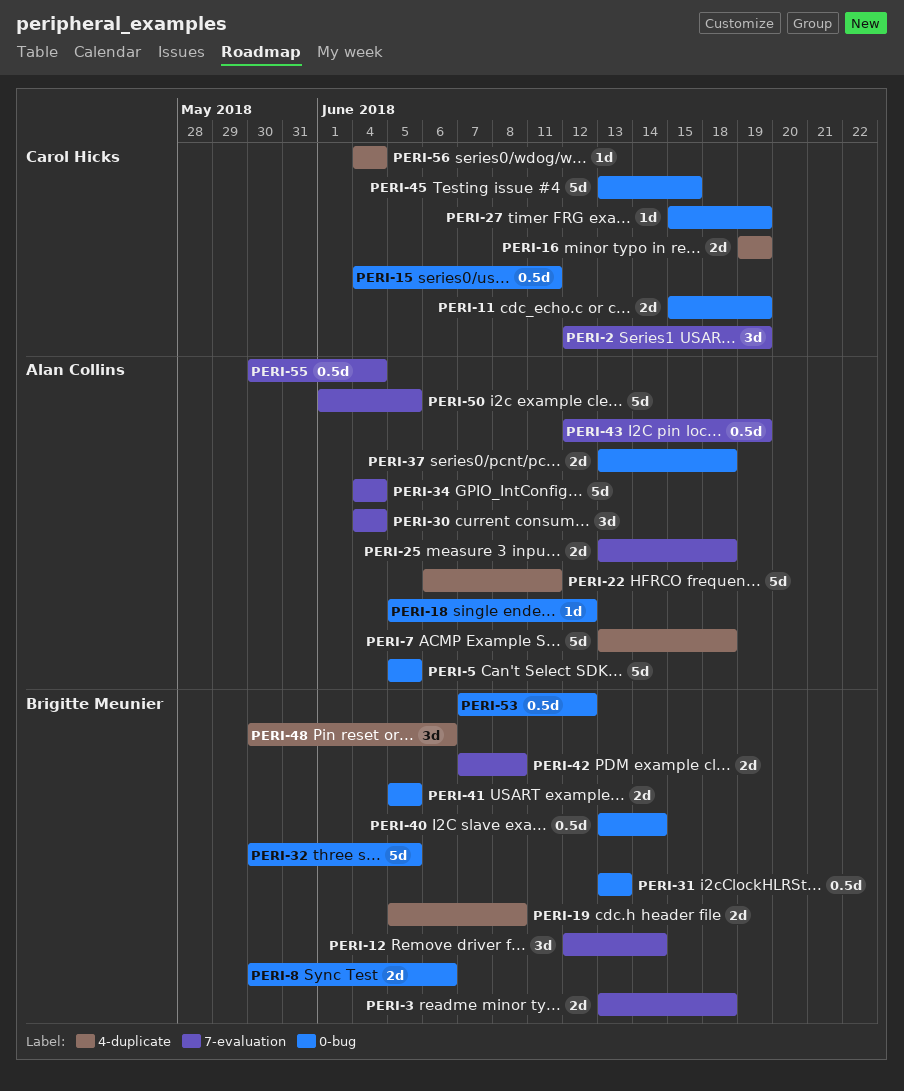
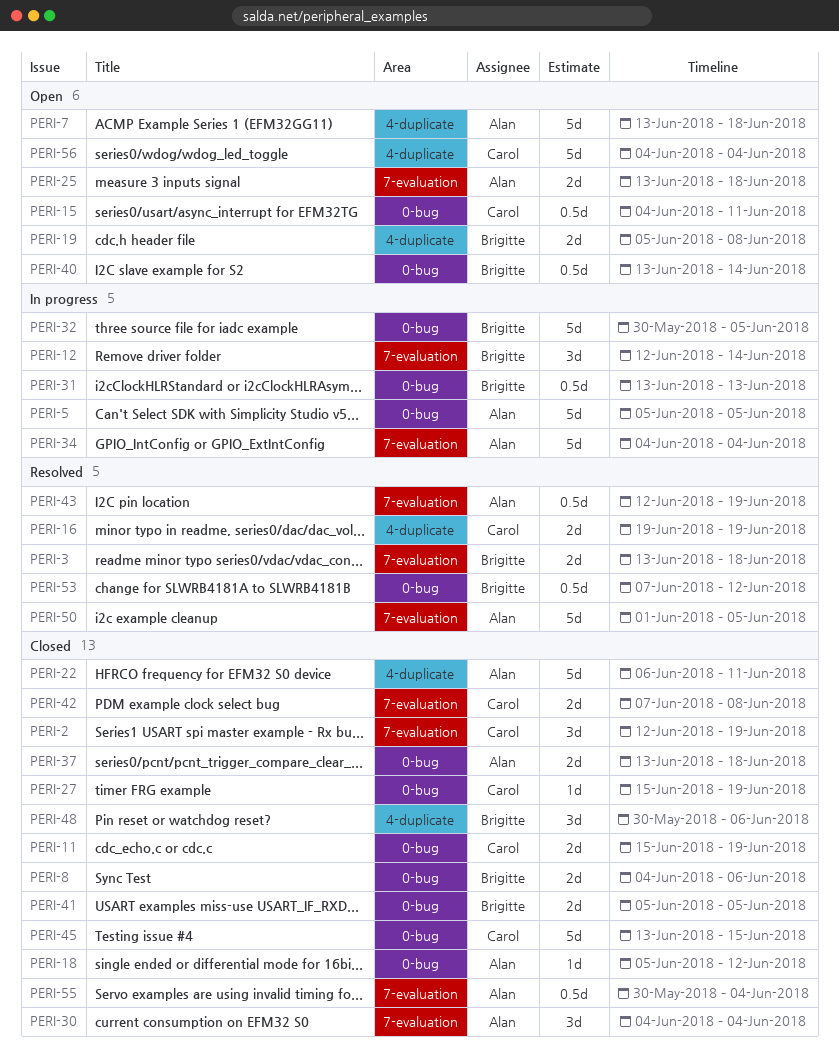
PERI-8, start: May 30 -> Jun 4
PERI-42, owner: Brigitte Meunier -> Carol Hicks
PERI-56, estimate: 1d -> 5d

